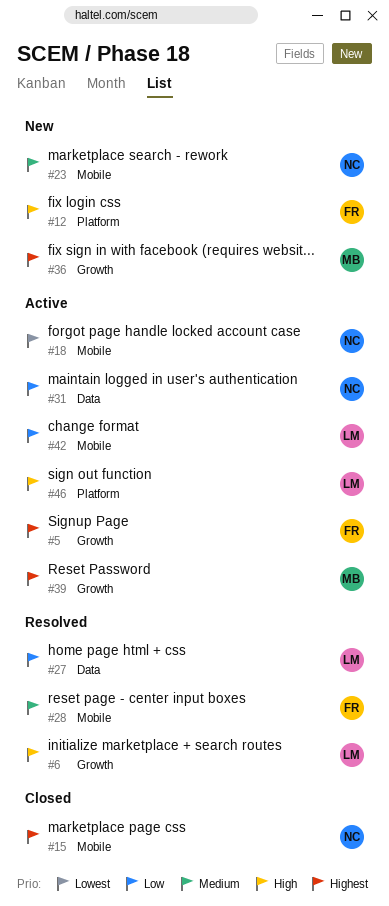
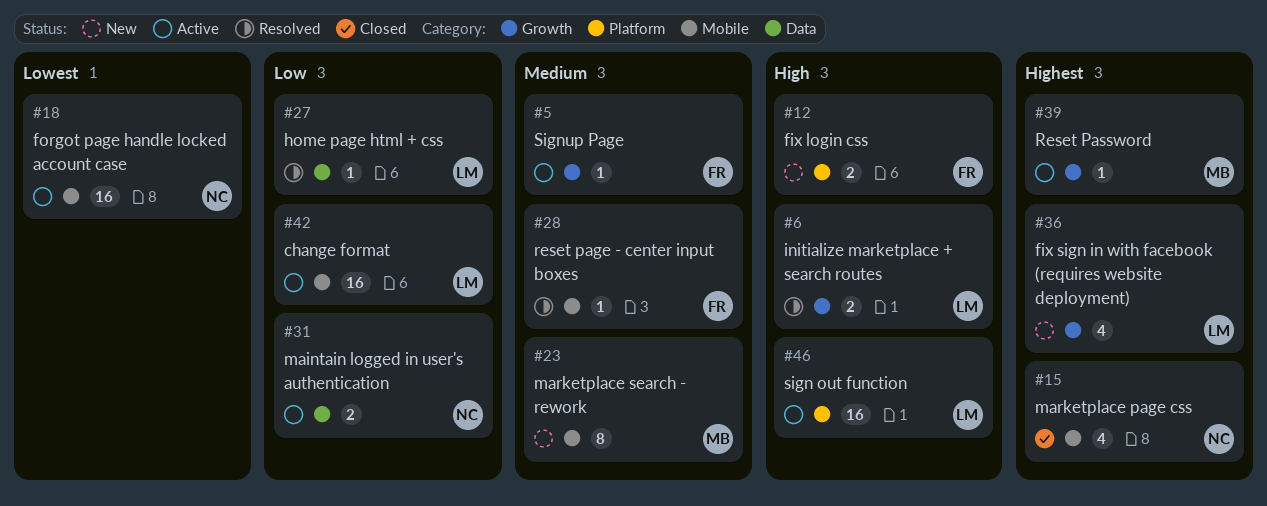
#5, priority: Highest -> Medium
#23, owner: NC -> MB
#36, owner: MB -> LM

